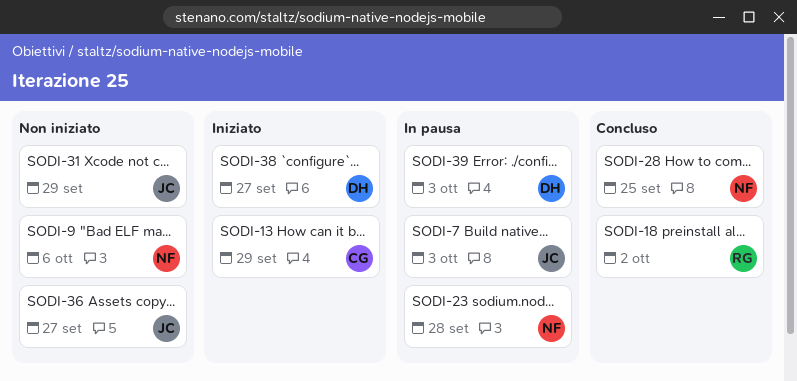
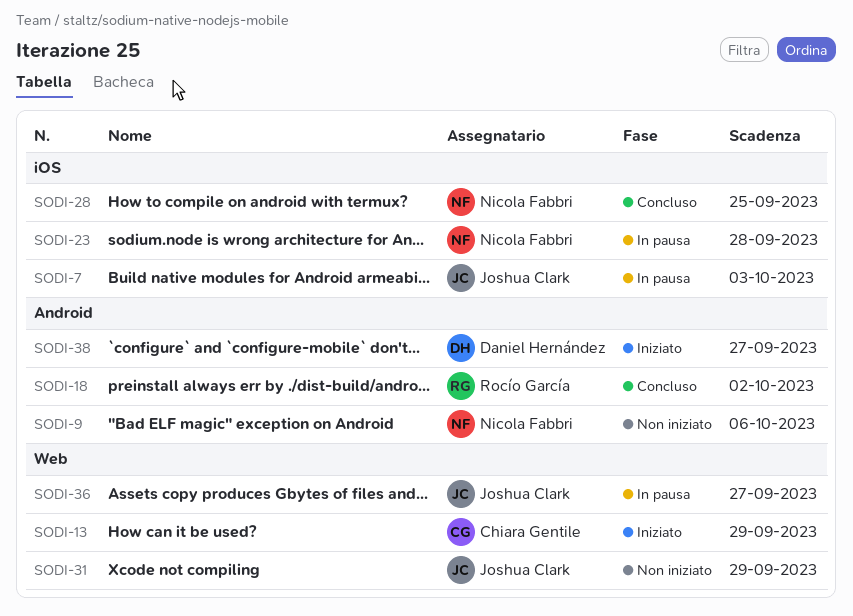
SODI-36, status: Non iniziato -> In pausa
SODI-39: present -> none

